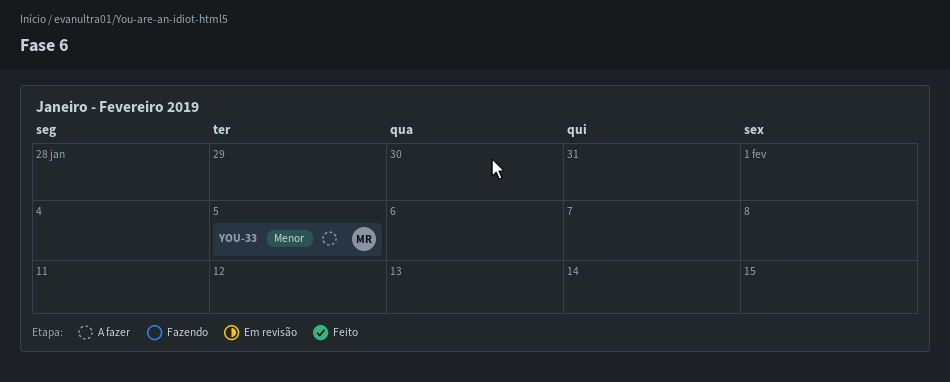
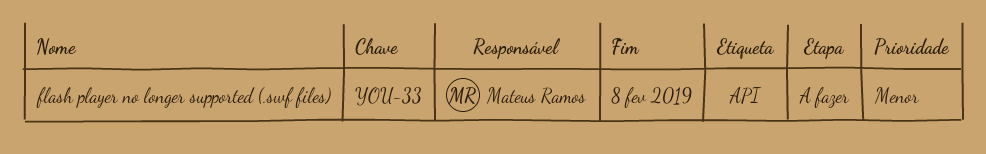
YOU-33, due: Feb 5 -> Feb 8

